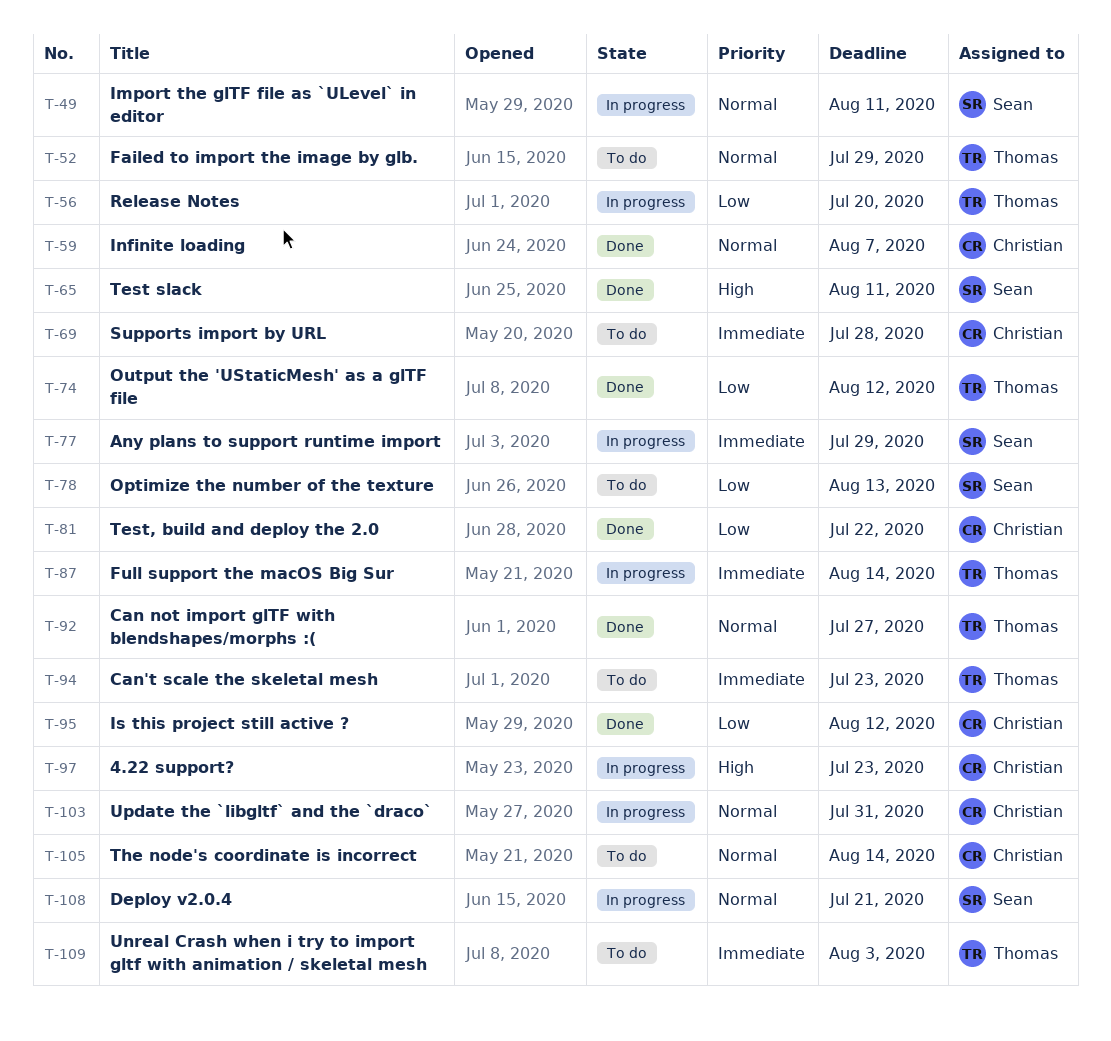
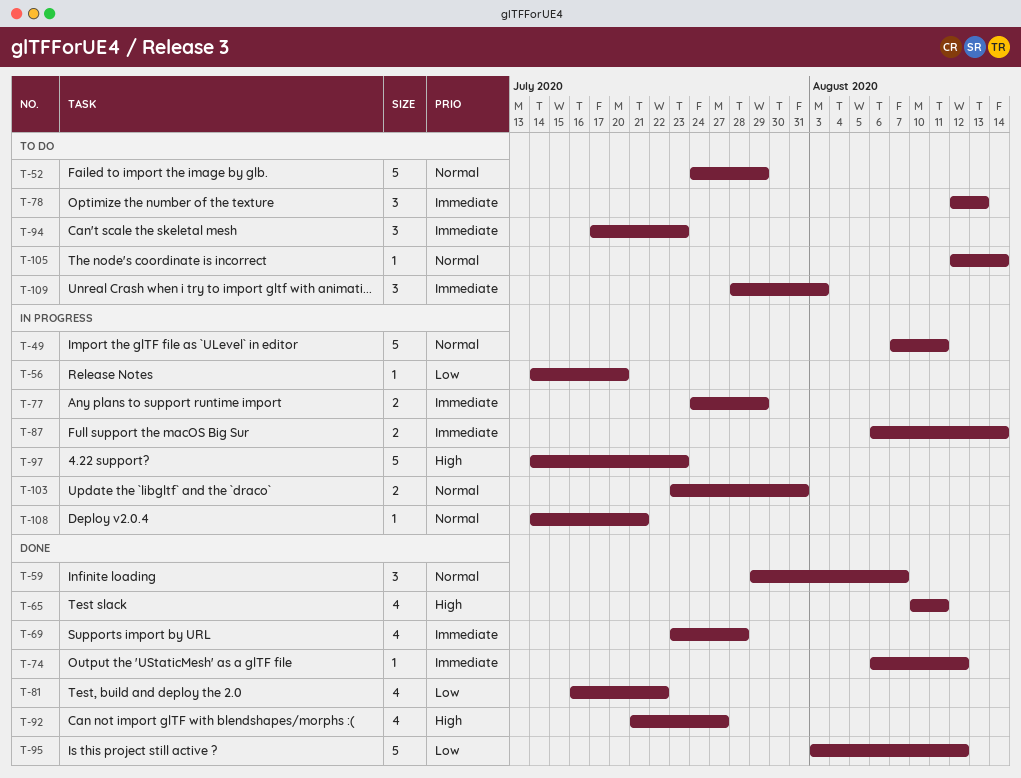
T-69, status: To do -> Done
T-74, priority: Low -> Immediate
T-78, priority: Low -> Immediate
T-92, priority: Normal -> High

